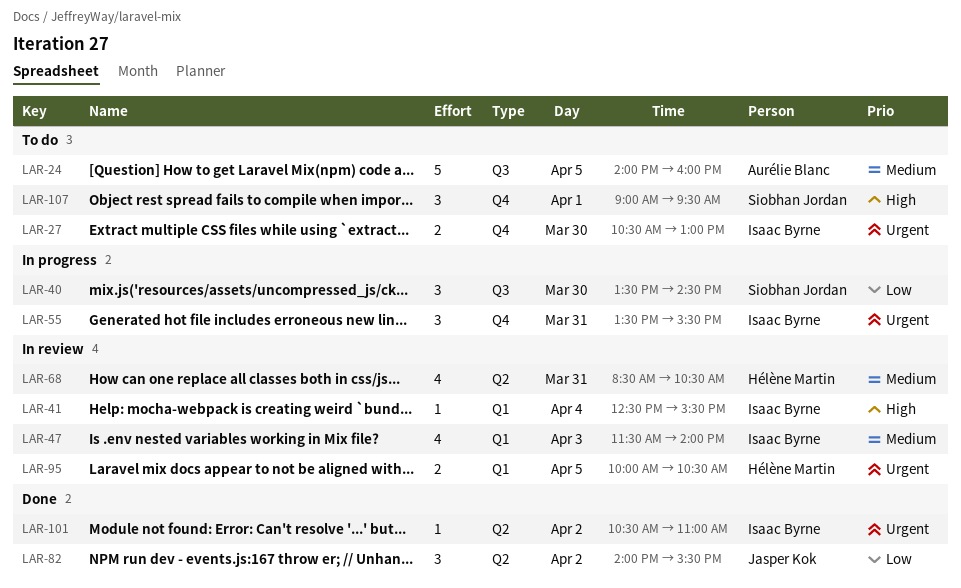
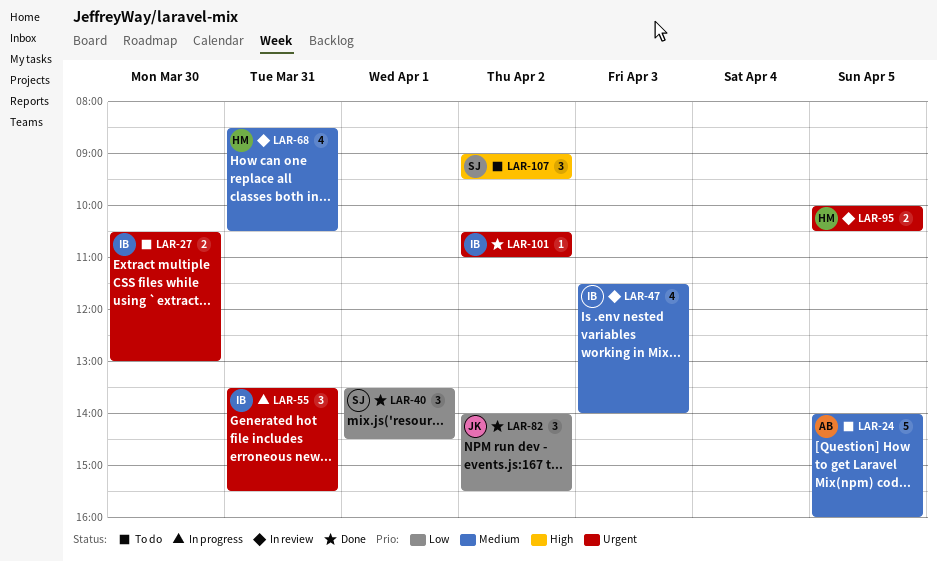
LAR-40, status: In progress -> Done
LAR-40, day: Mar 30 -> Apr 1
LAR-41: present -> none
LAR-107, day: Apr 1 -> Apr 2

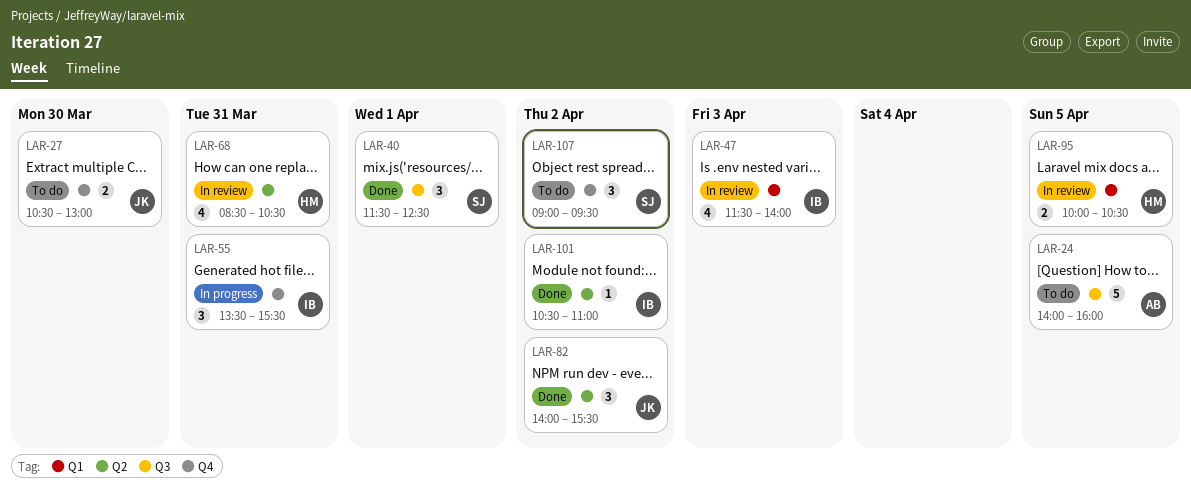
LAR-27, owner: IB -> JK
LAR-40, begins: 13:30 -> 11:30
LAR-40, ends: 14:30 -> 12:30

